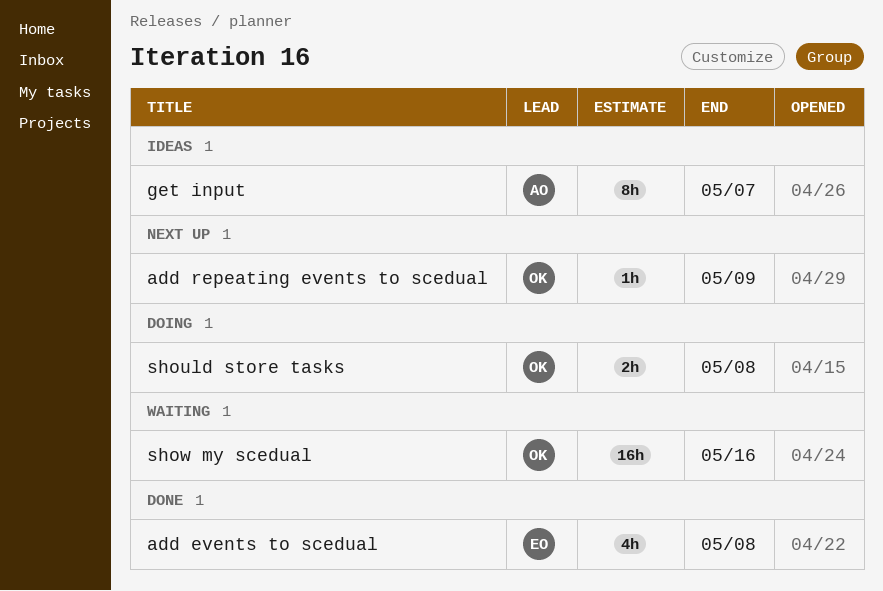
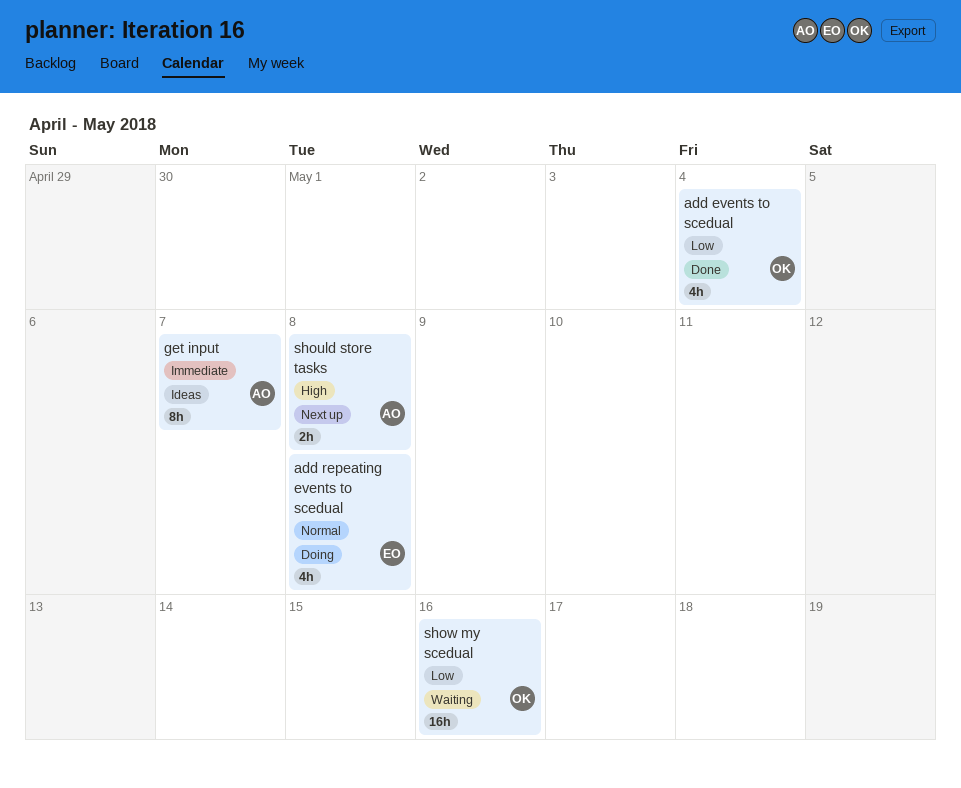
add events to scedual, owner: EO -> OK
add events to scedual, due: May 8 -> May 4
add repeating events to scedual, status: Next up -> Doing
add repeating events to scedual, owner: OK -> EO
add repeating events to scedual, estimate: 1h -> 4h
add repeating events to scedual, due: May 9 -> May 8
should store tasks, status: Doing -> Next up
should store tasks, owner: OK -> AO

